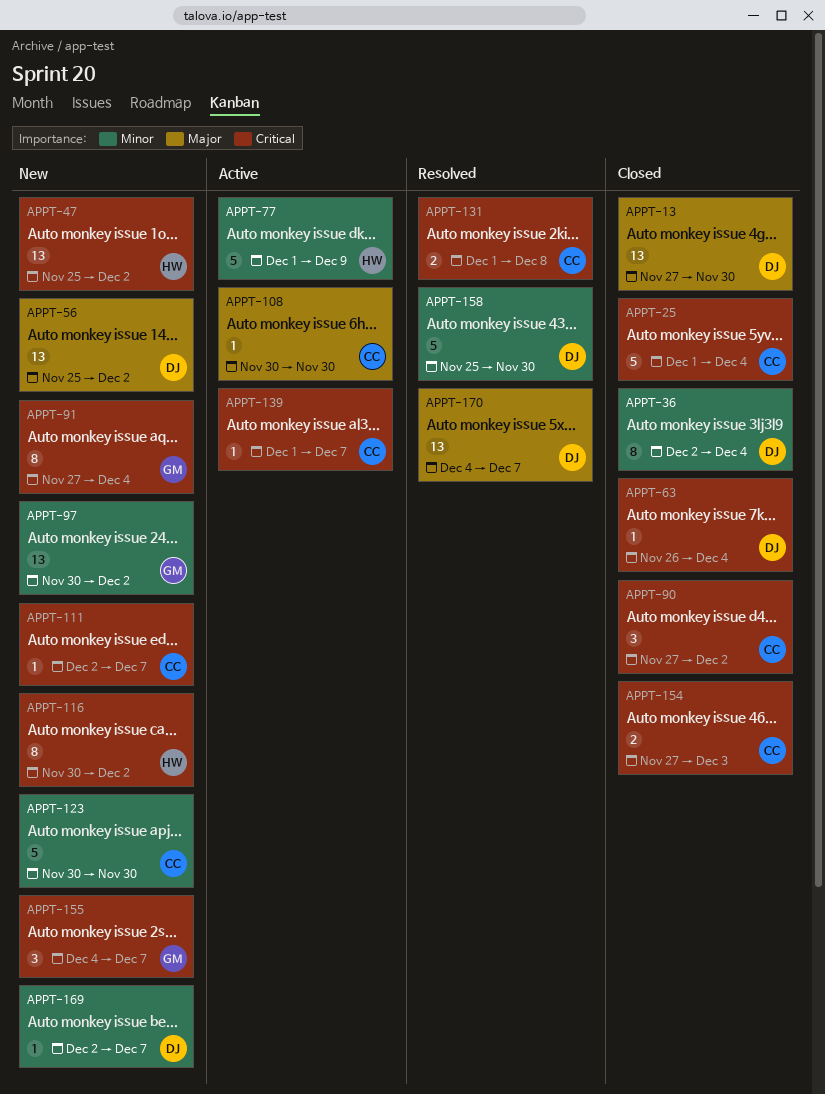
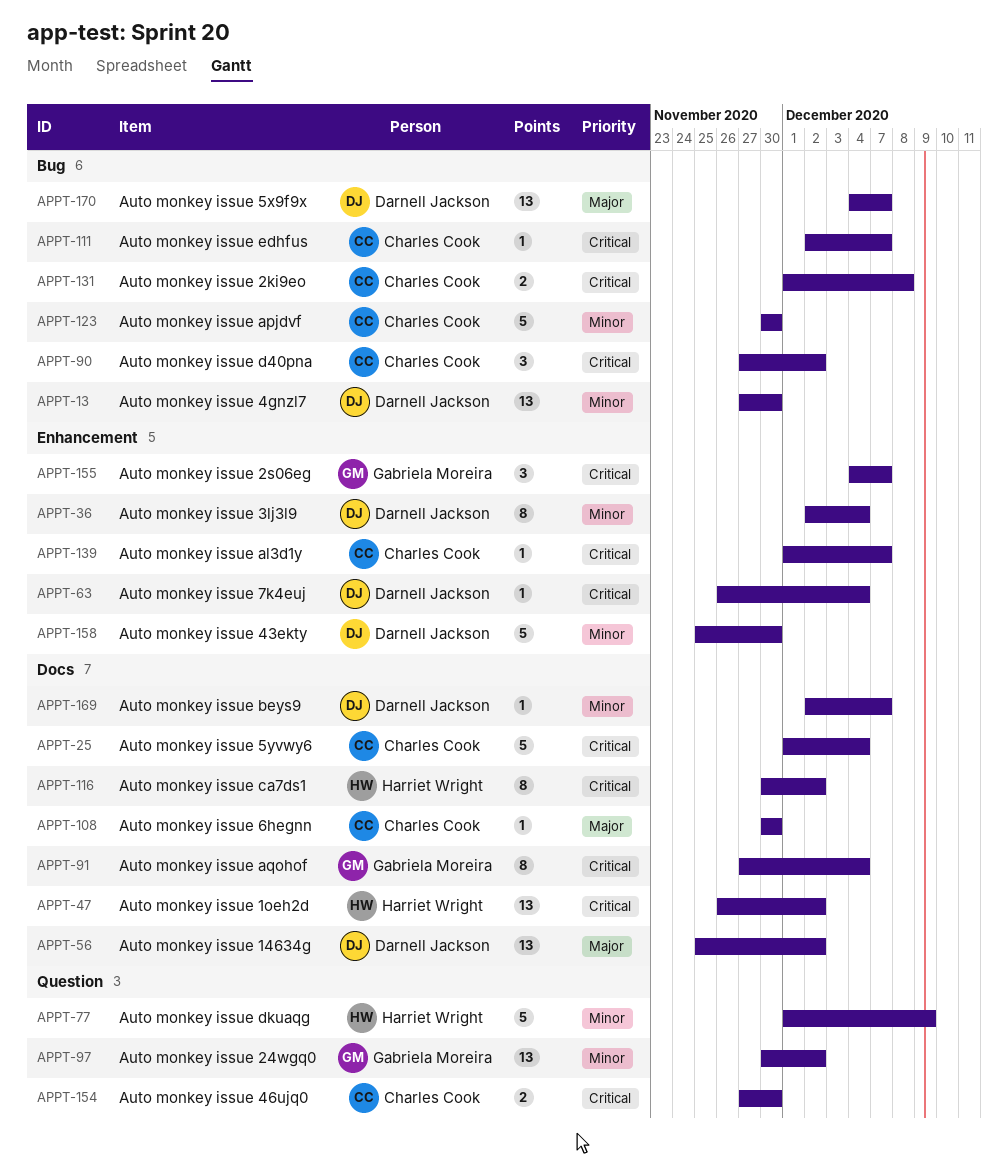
APPT-13, priority: Major -> Minor
APPT-47, start: Nov 25 -> Nov 26
APPT-154, due: Dec 3 -> Nov 30

